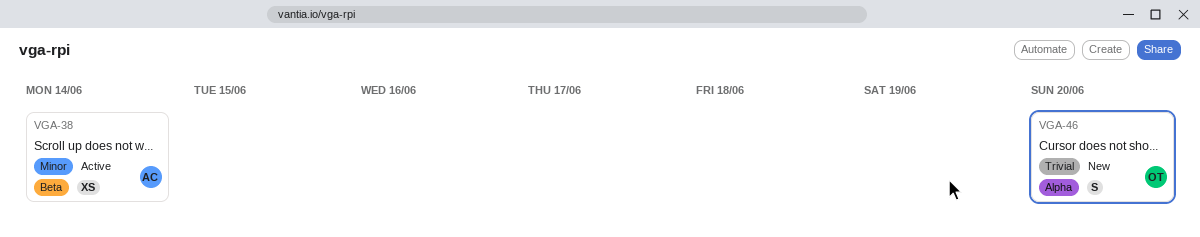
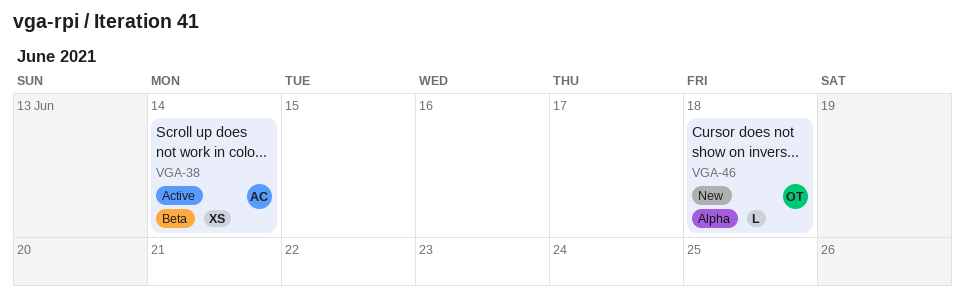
VGA-46, estimate: S -> L
VGA-46, due: Jun 20 -> Jun 18

